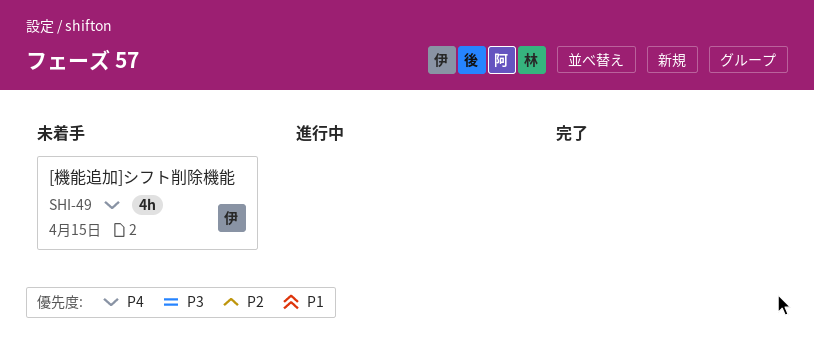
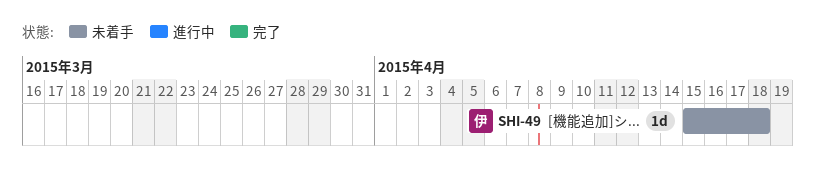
SHI-49, estimate: 4h -> 1d
SHI-49, due: Apr 15 -> Apr 18

